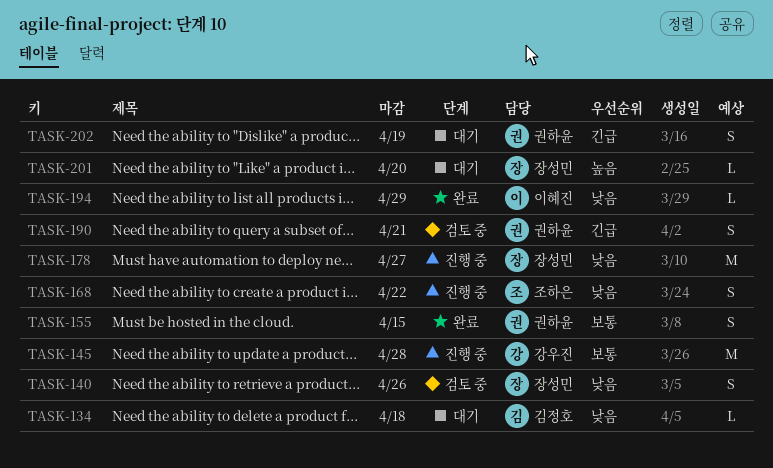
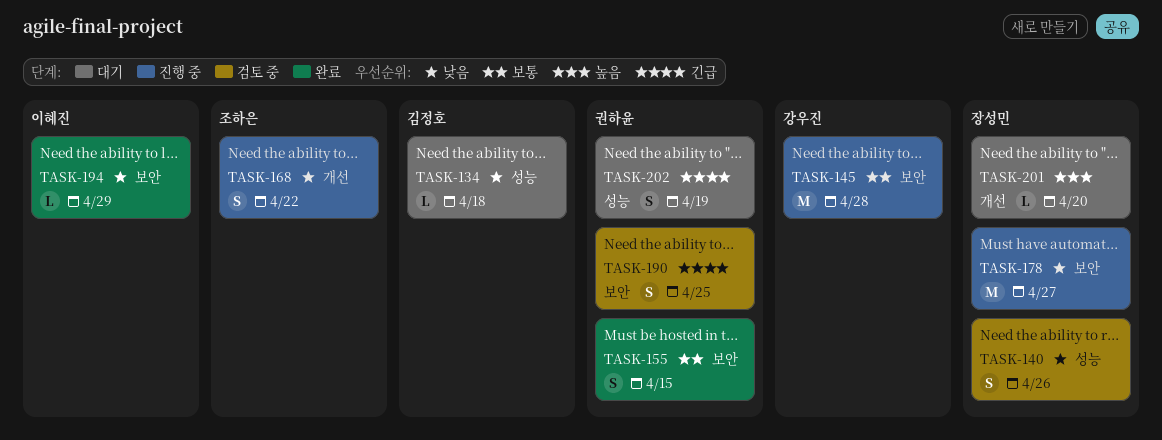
TASK-190, due: Apr 21 -> Apr 25

